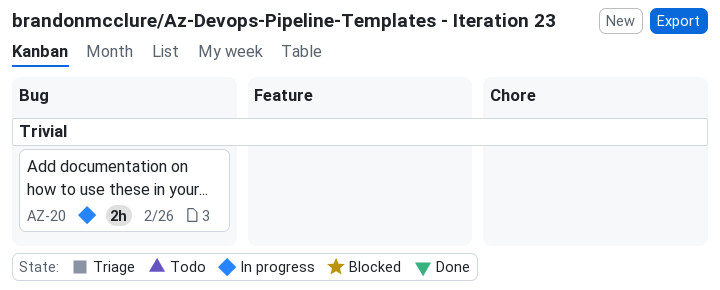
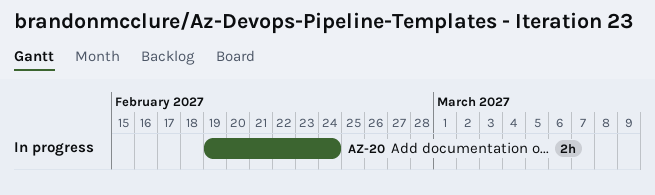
AZ-20, due: Feb 26 -> Feb 24

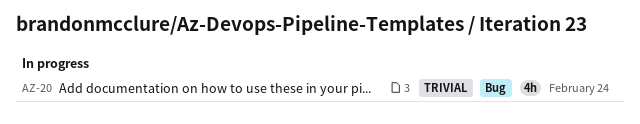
AZ-20, estimate: 2h -> 4h

